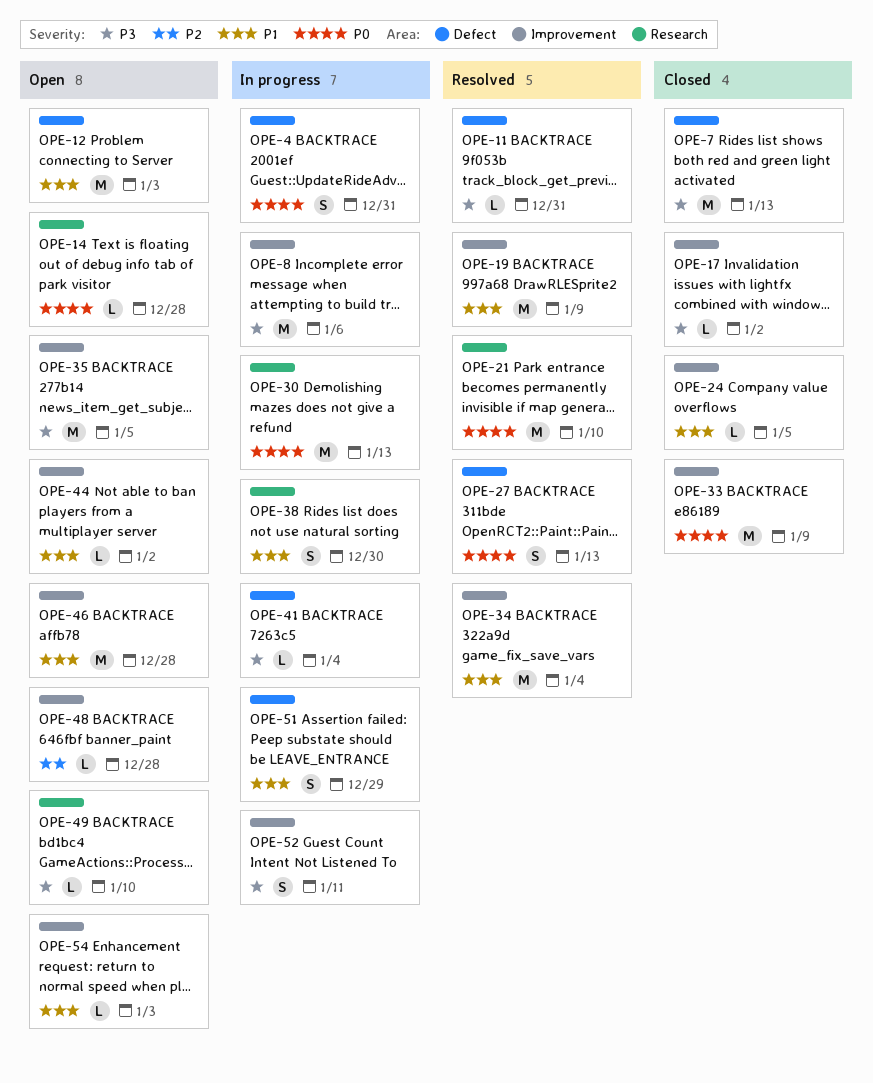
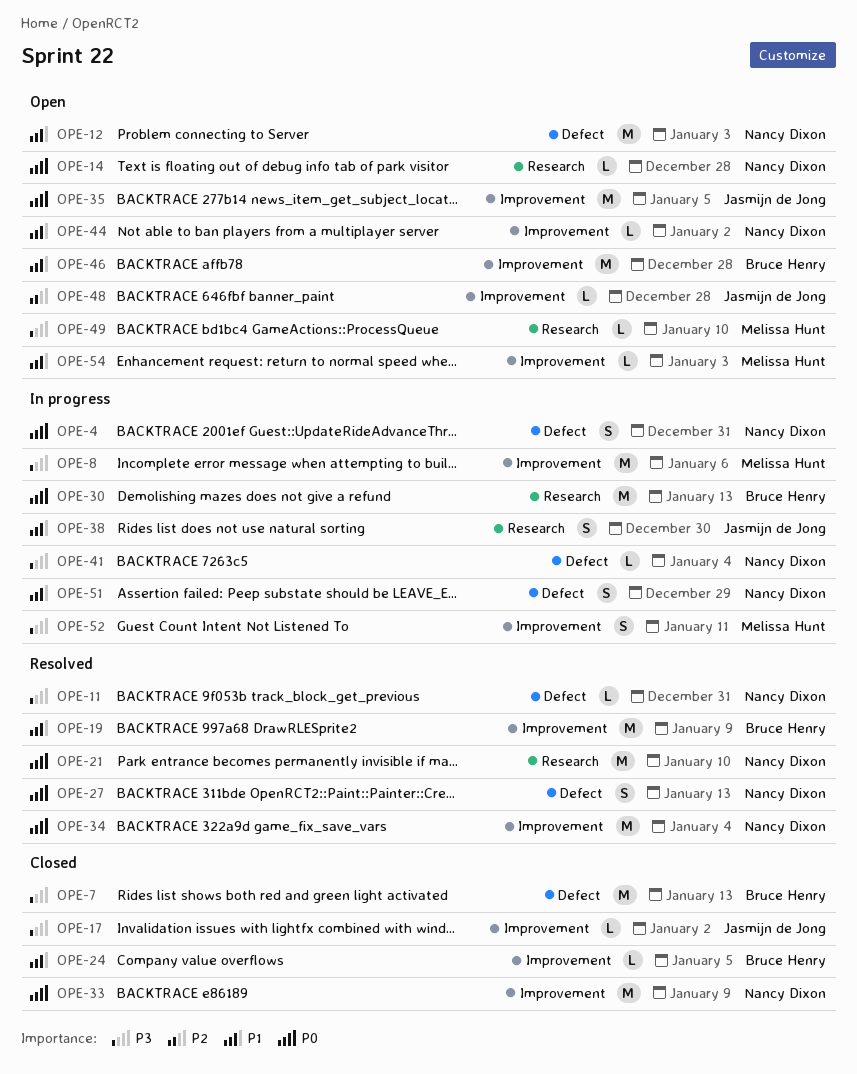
OPE-34, priority: P1 -> P0
OPE-35, priority: P3 -> P0

